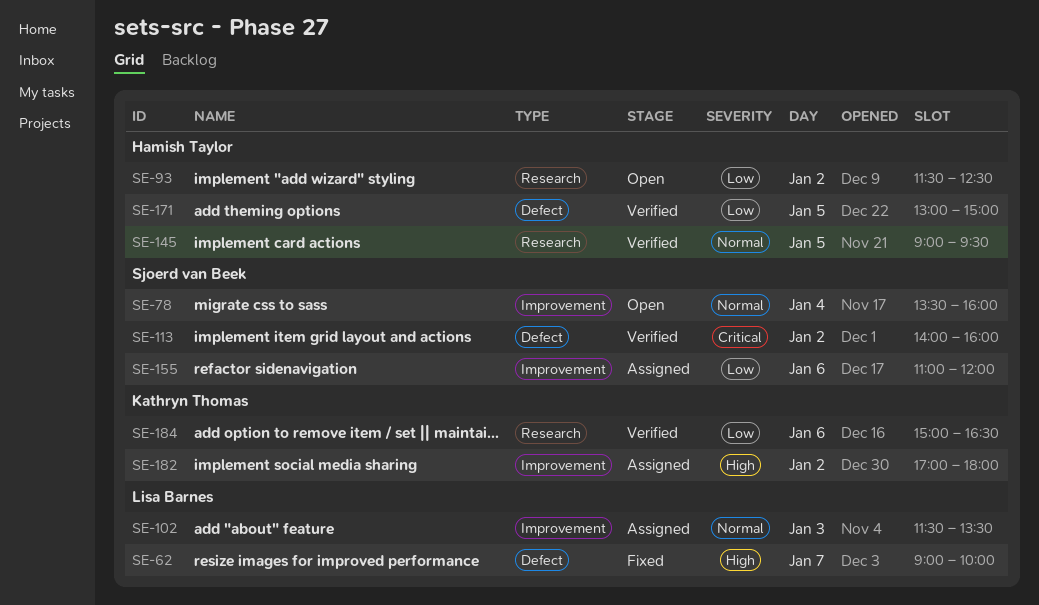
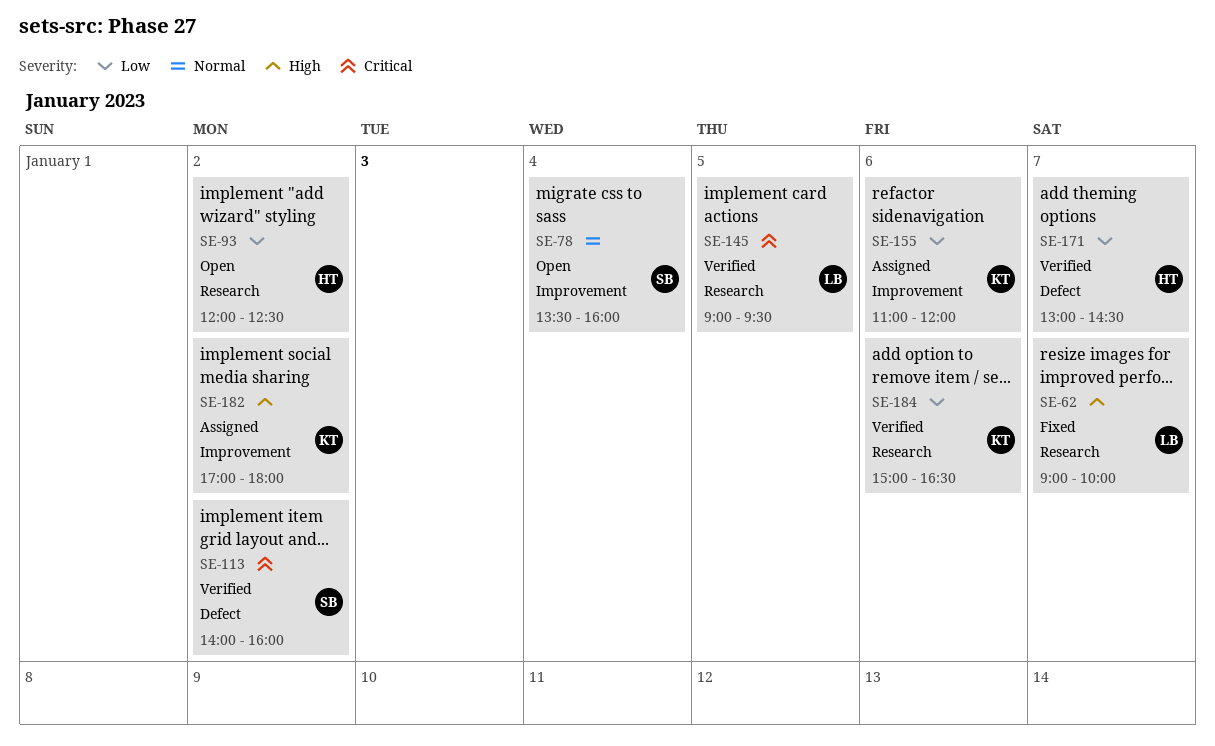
SE-62, label: Defect -> Research
SE-93, begins: 11:30 -> 12:00
SE-102: present -> none
SE-145, owner: Hamish Taylor -> Lisa Barnes
SE-145, priority: Normal -> Critical
SE-155, owner: Sjoerd van Beek -> Kathryn Thomas
SE-171, day: Jan 5 -> Jan 7
SE-171, ends: 15:00 -> 14:30

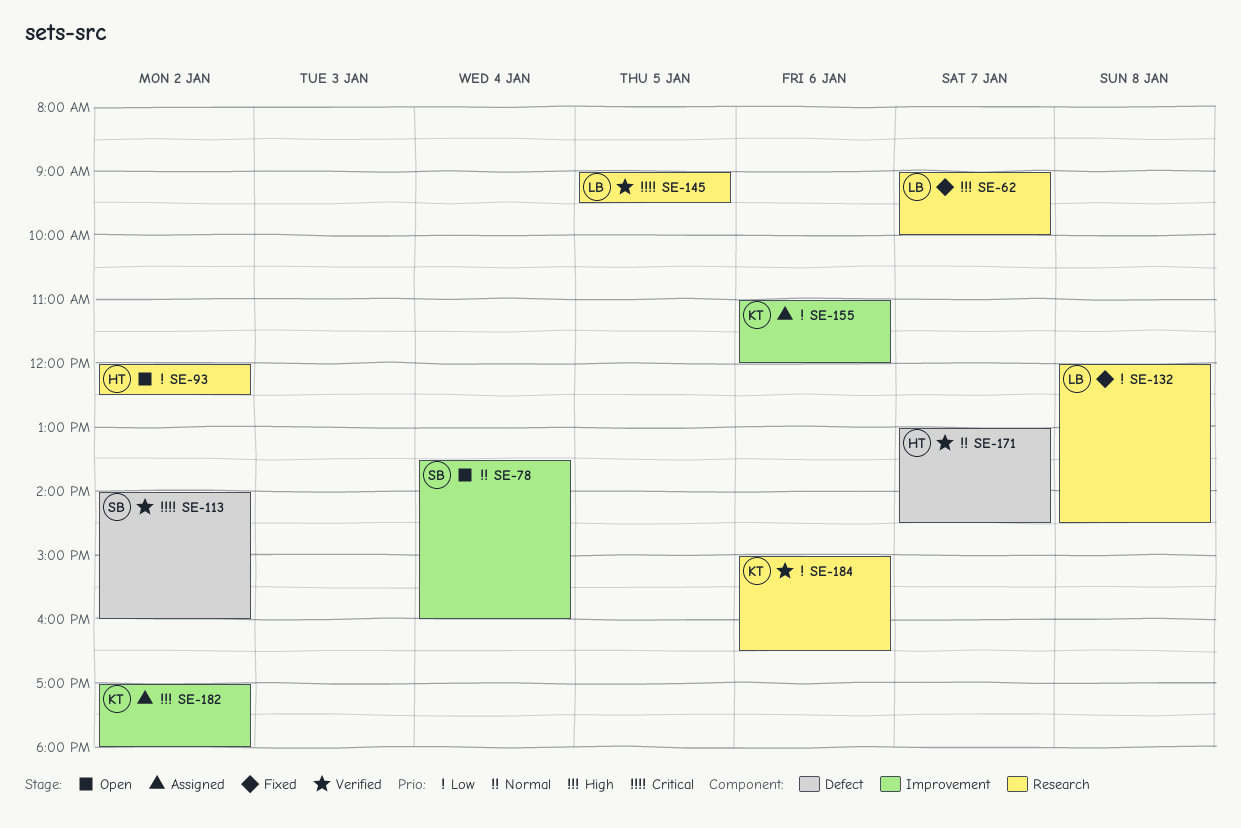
SE-132: none -> present
SE-171, priority: Low -> Normal

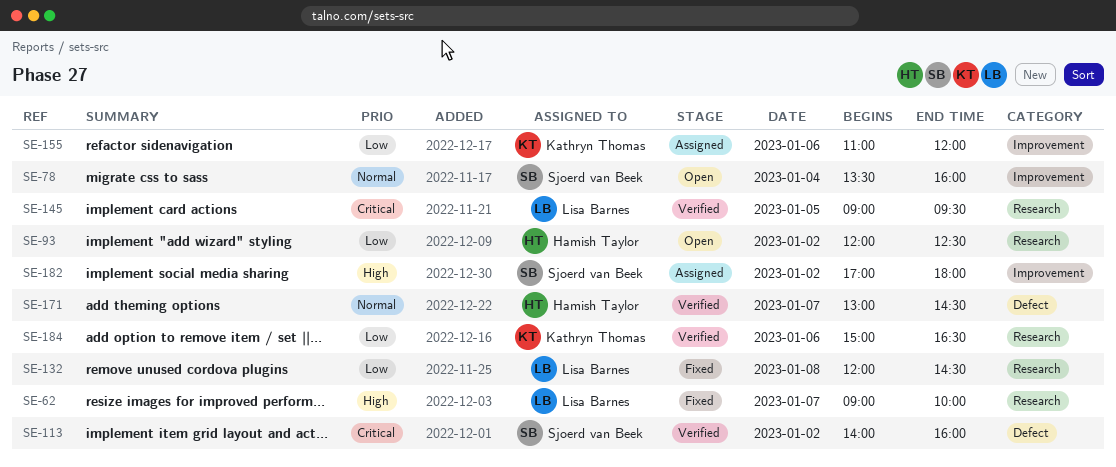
SE-182, owner: Kathryn Thomas -> Sjoerd van Beek

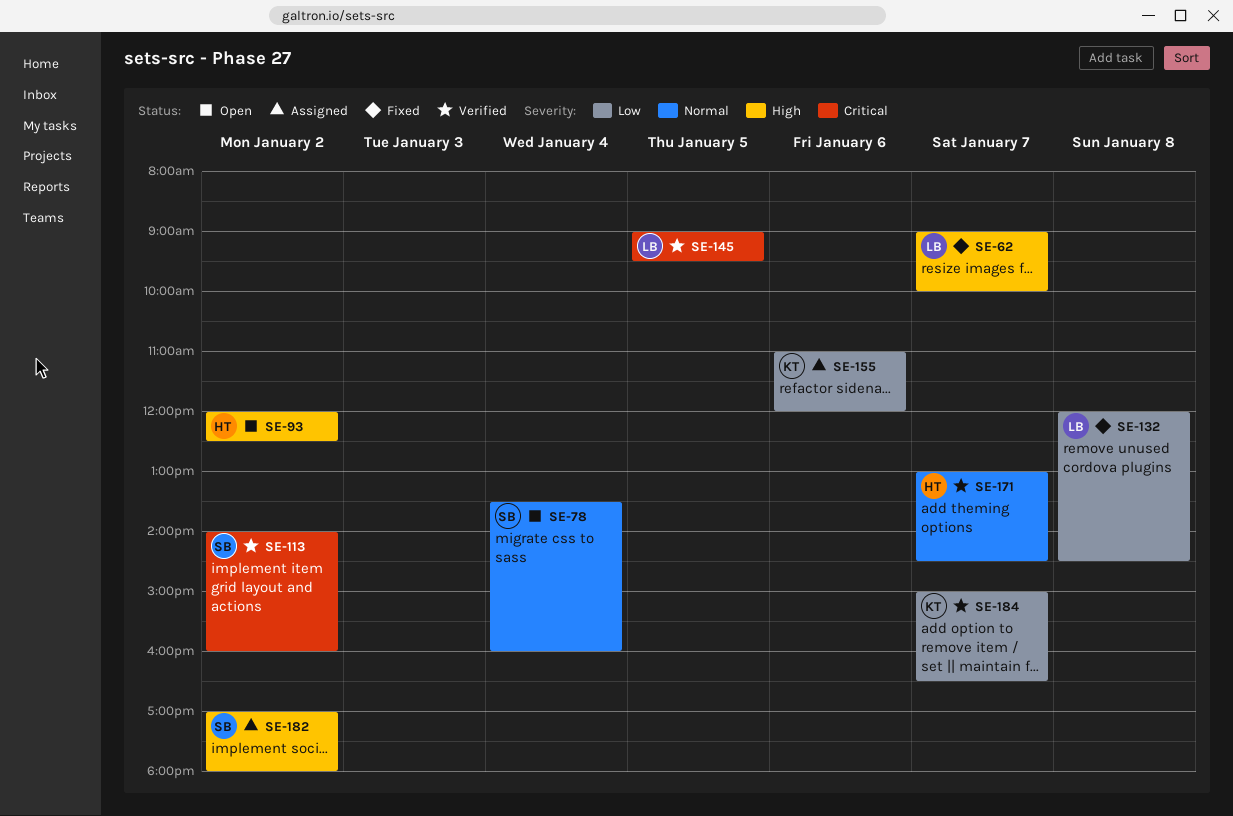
SE-93, priority: Low -> High
SE-184, day: Jan 6 -> Jan 7

